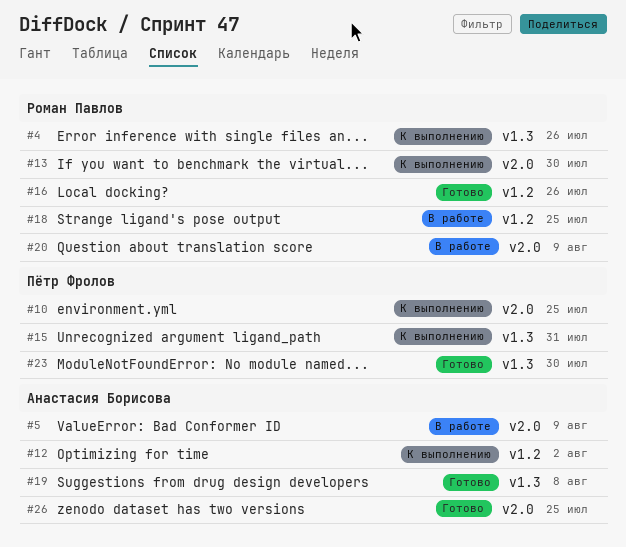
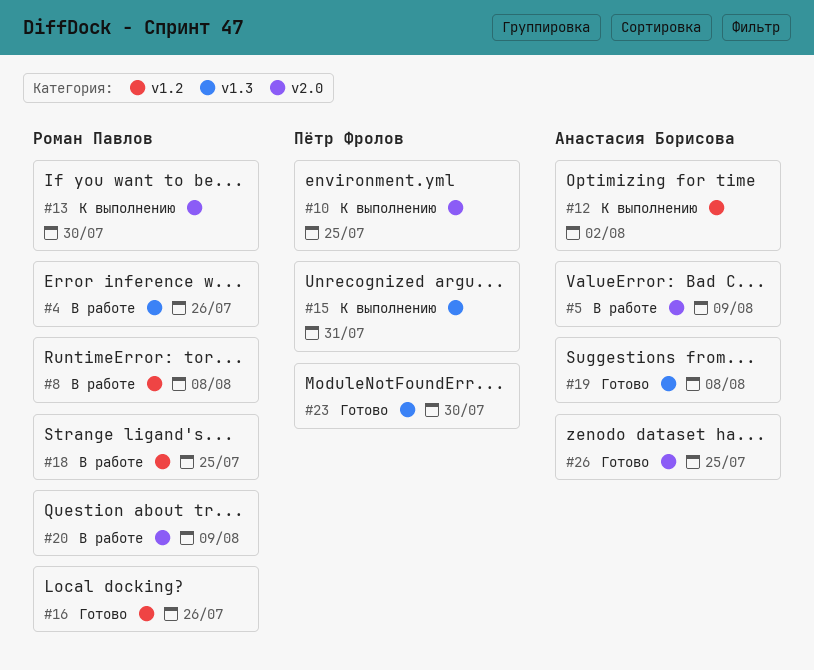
#4, status: К выполнению -> В работе
#8: none -> present

